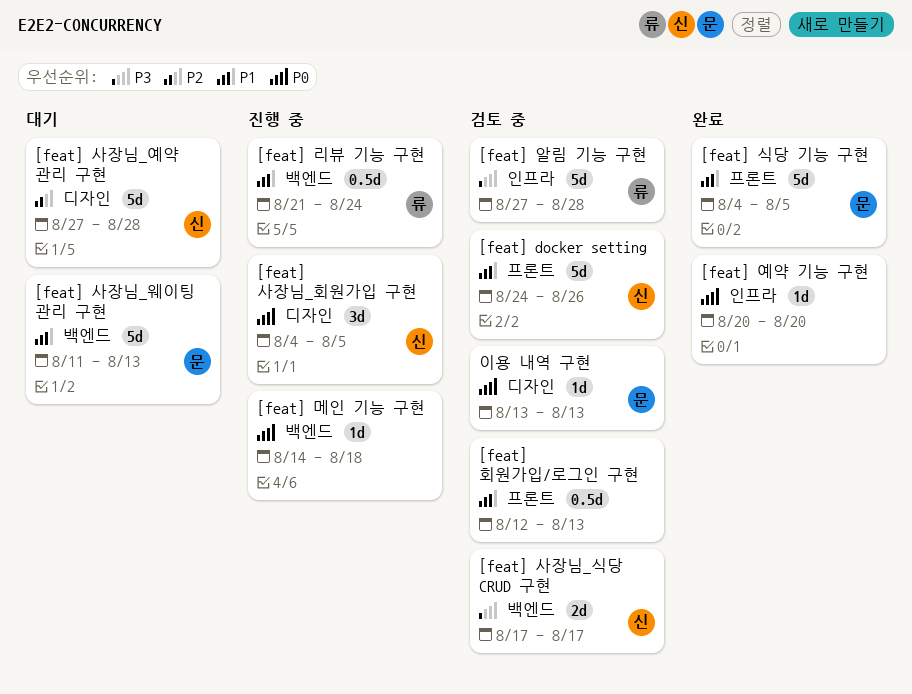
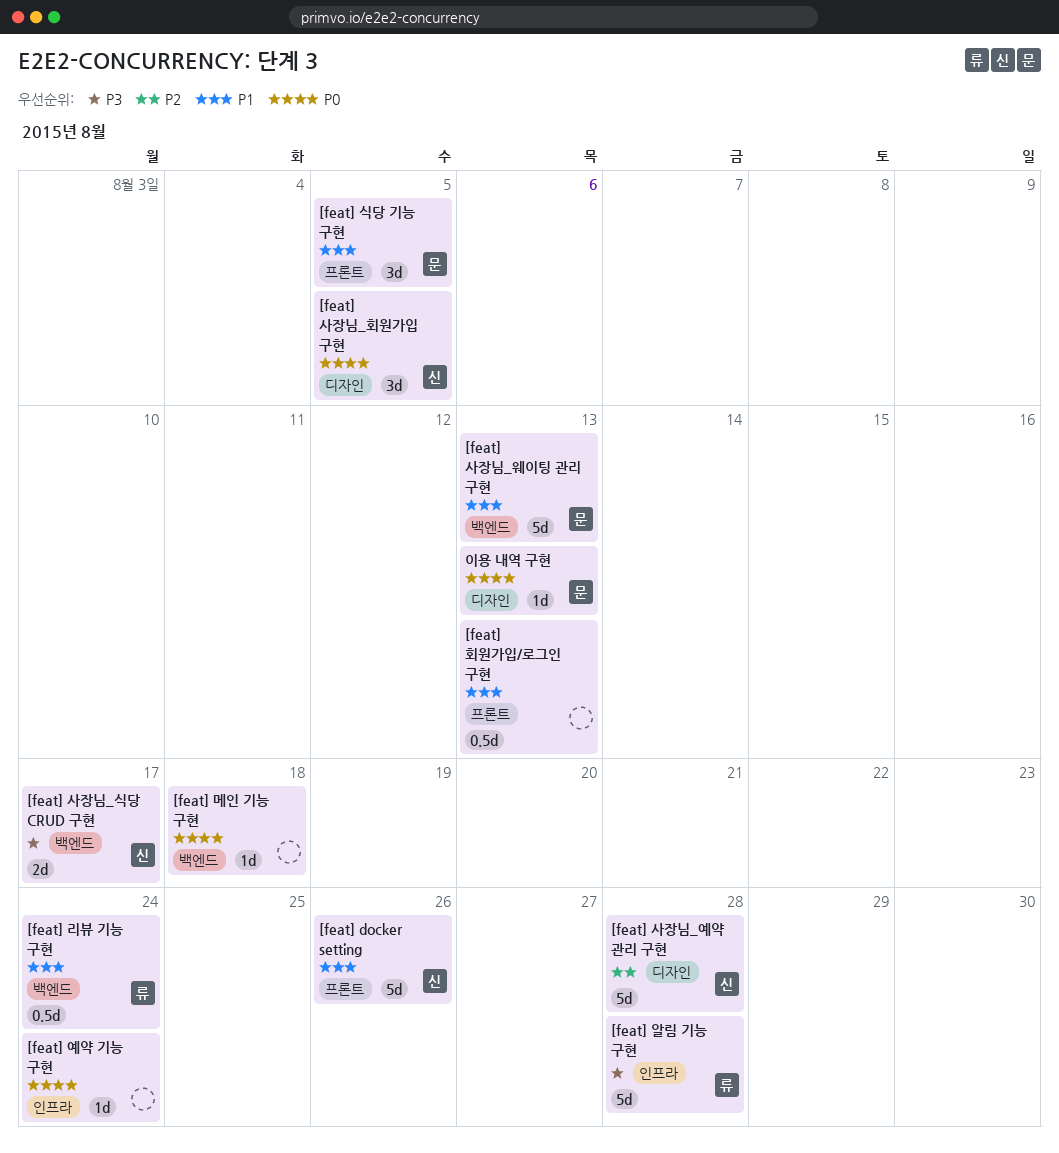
[feat] 식당 기능 구현, estimate: 5d -> 3d
[feat] 예약 기능 구현, due: Aug 20 -> Aug 24

